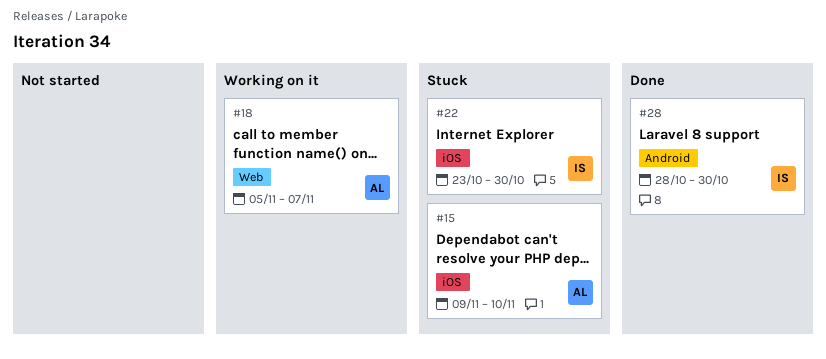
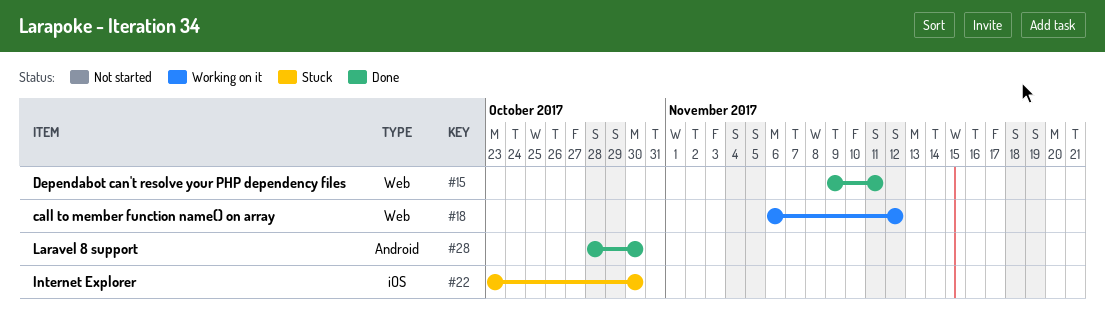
#15, status: Stuck -> Done
#15, label: iOS -> Web
#15, due: Nov 10 -> Nov 11
#18, start: Nov 5 -> Nov 6
#18, due: Nov 7 -> Nov 12

